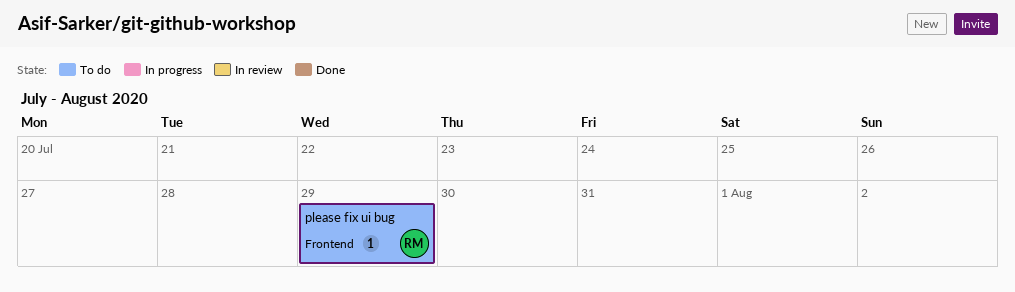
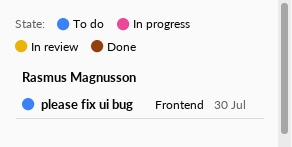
please fix ui bug, due: Jul 29 -> Jul 30

